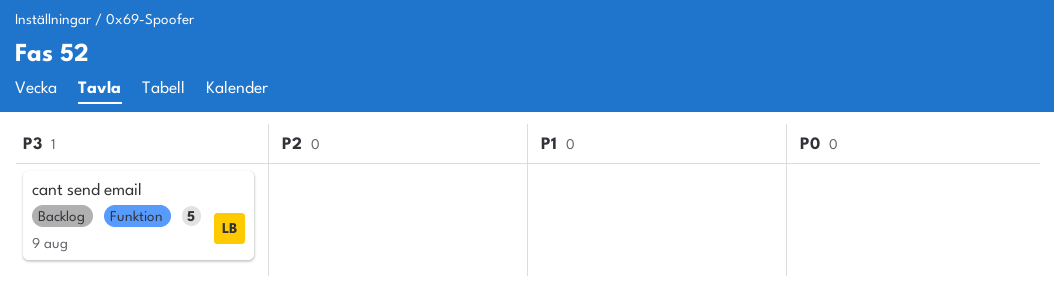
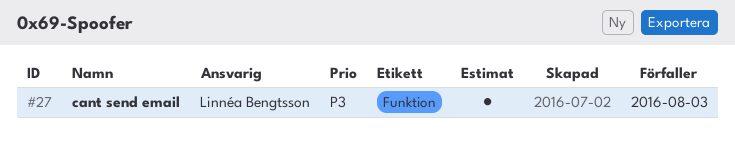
cant send email, estimate: 5 -> 1
cant send email, due: Aug 9 -> Aug 3

